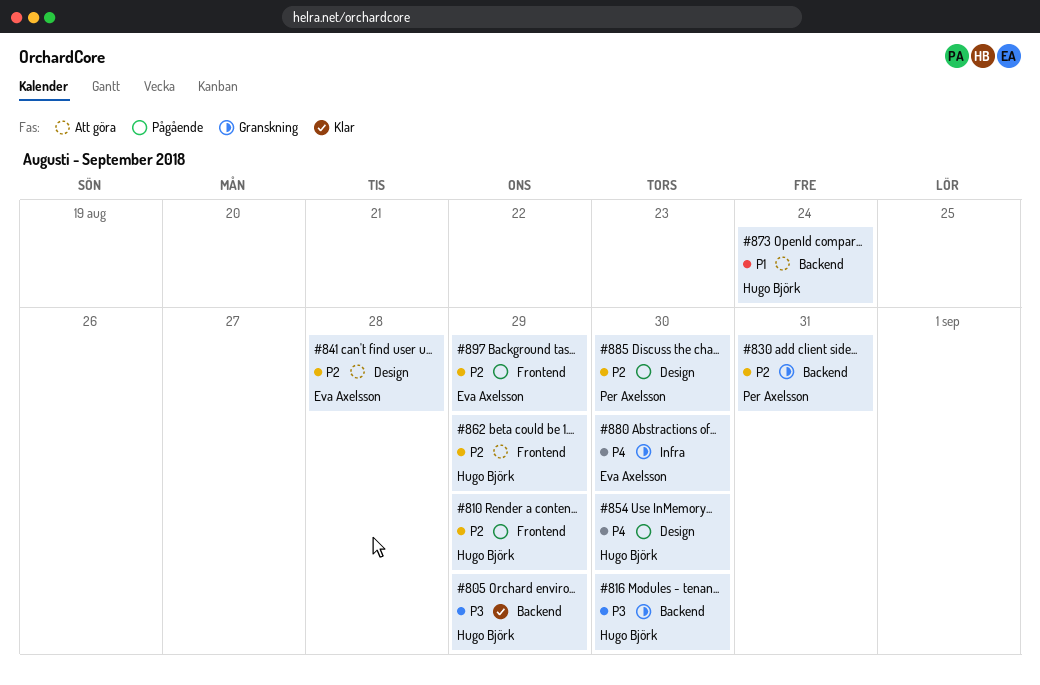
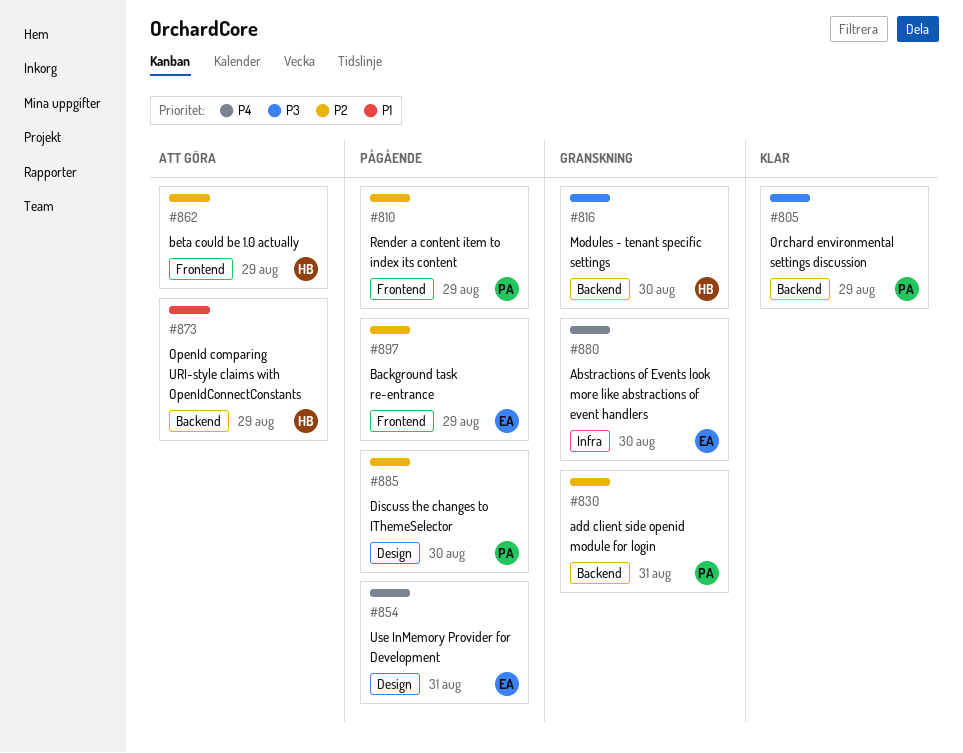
#805, owner: Hugo Björk -> Per Axelsson
#810, owner: Hugo Björk -> Per Axelsson
#841: present -> none
#854, owner: Hugo Björk -> Eva Axelsson
#854, due: Aug 30 -> Aug 31
#873, due: Aug 24 -> Aug 29

